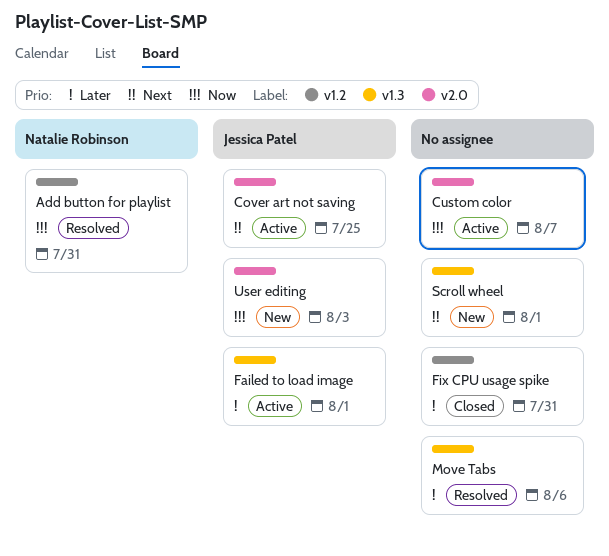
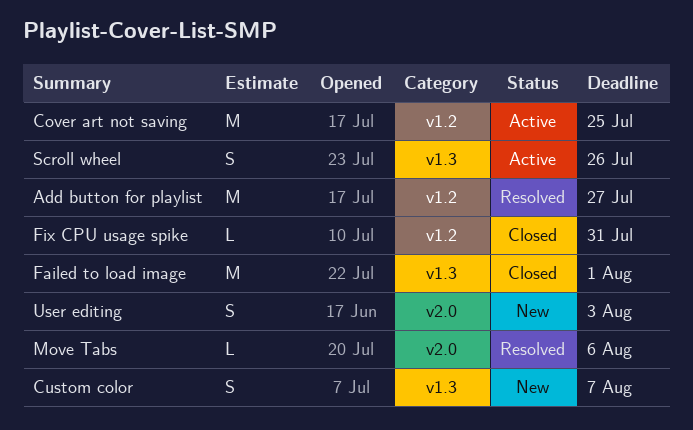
Add button for playlist, due: Jul 31 -> Jul 27
Cover art not saving, label: v2.0 -> v1.2
Custom color, status: Active -> New
Custom color, label: v2.0 -> v1.3
Failed to load image, status: Active -> Closed
Move Tabs, label: v1.3 -> v2.0
Scroll wheel, status: New -> Active
Scroll wheel, due: Aug 1 -> Jul 26

